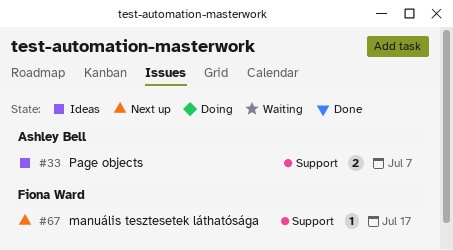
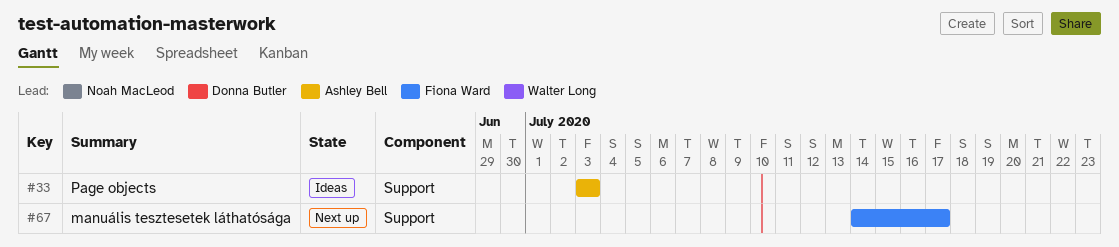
#33, due: Jul 7 -> Jul 3

